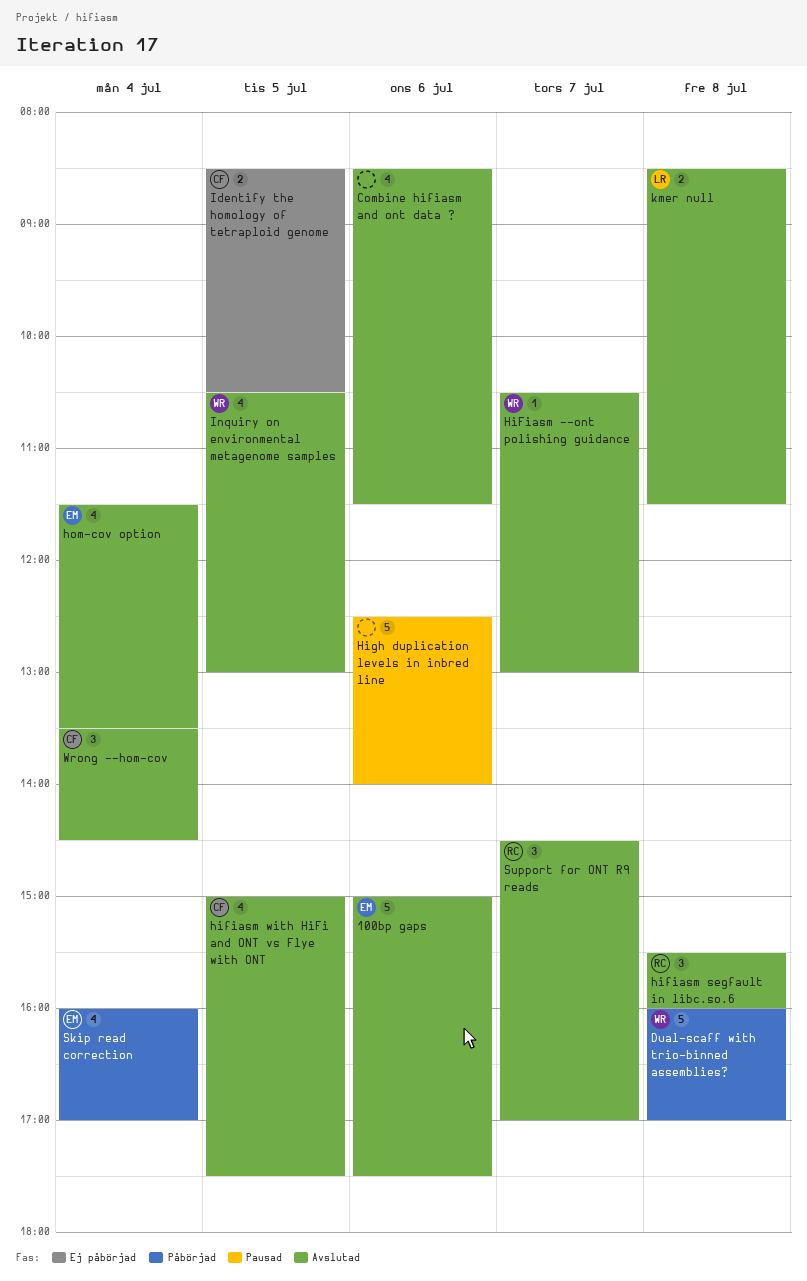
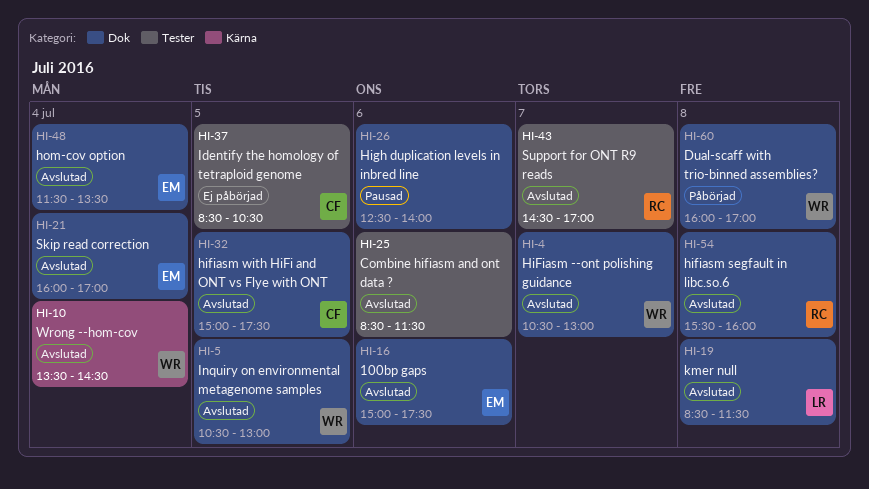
Skip read correction, status: Påbörjad -> Avslutad
Wrong --hom-cov, owner: CF -> WR

